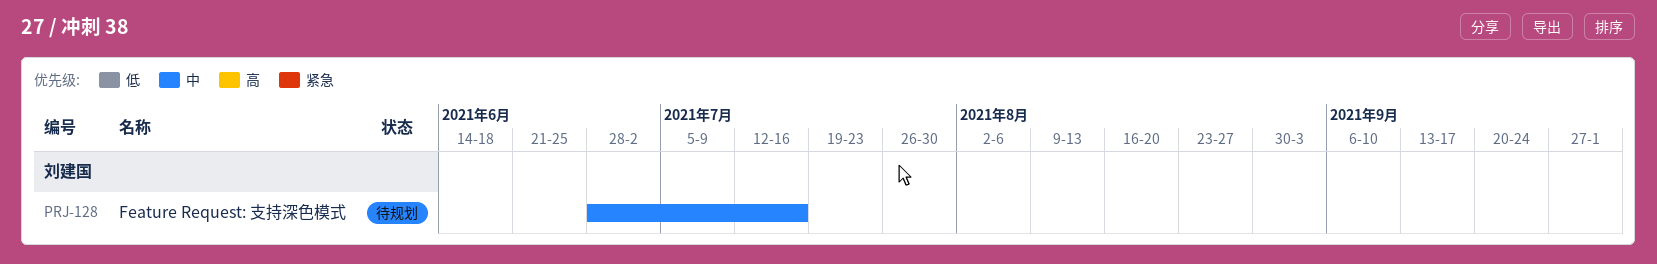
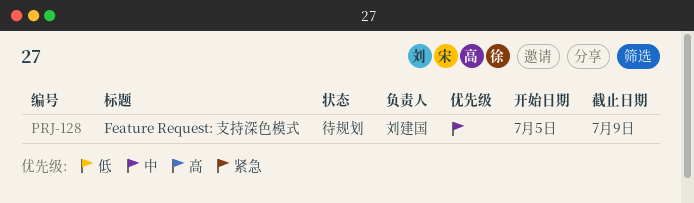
PRJ-128, start: Jun 28 -> Jul 5
PRJ-128, due: Jul 16 -> Jul 9

